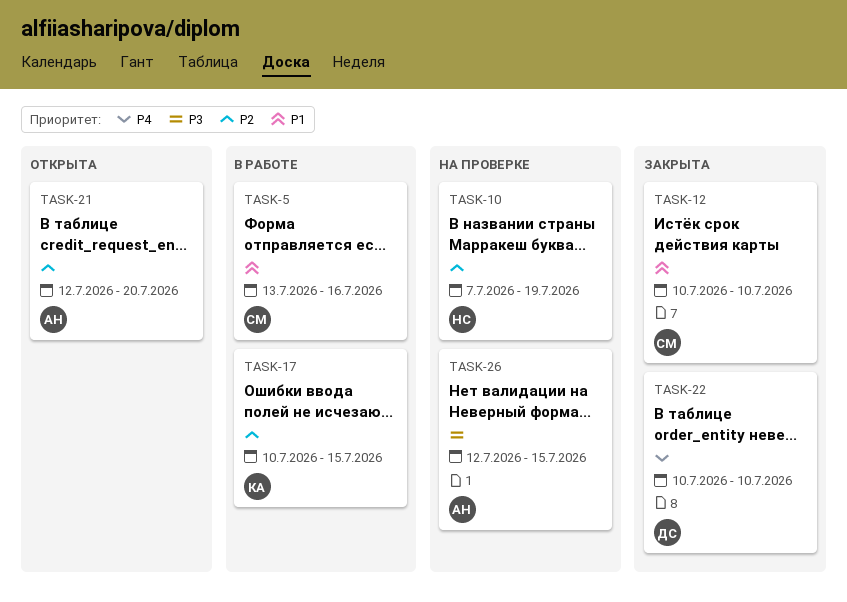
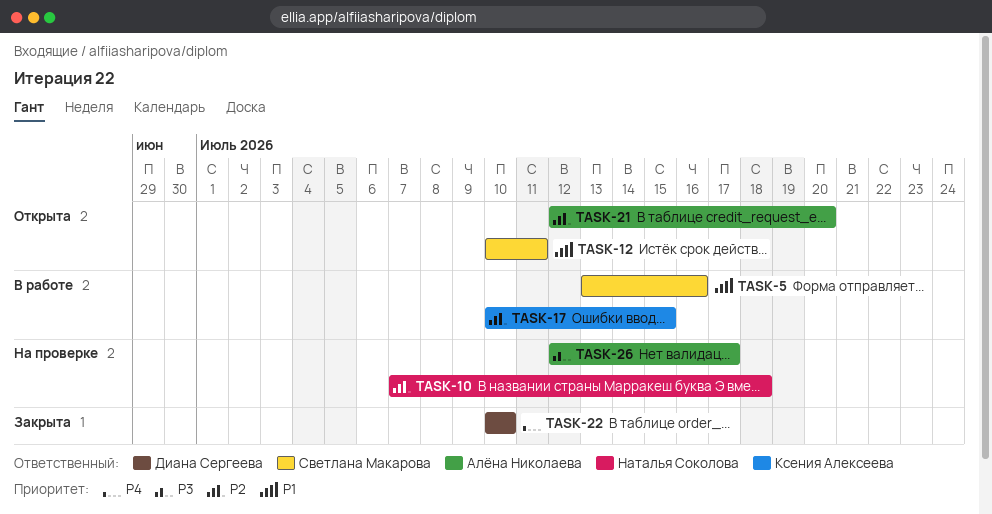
TASK-10, due: Jul 19 -> Jul 18
TASK-12, status: Закрыта -> Открыта
TASK-12, due: Jul 10 -> Jul 11
TASK-26, due: Jul 15 -> Jul 17

